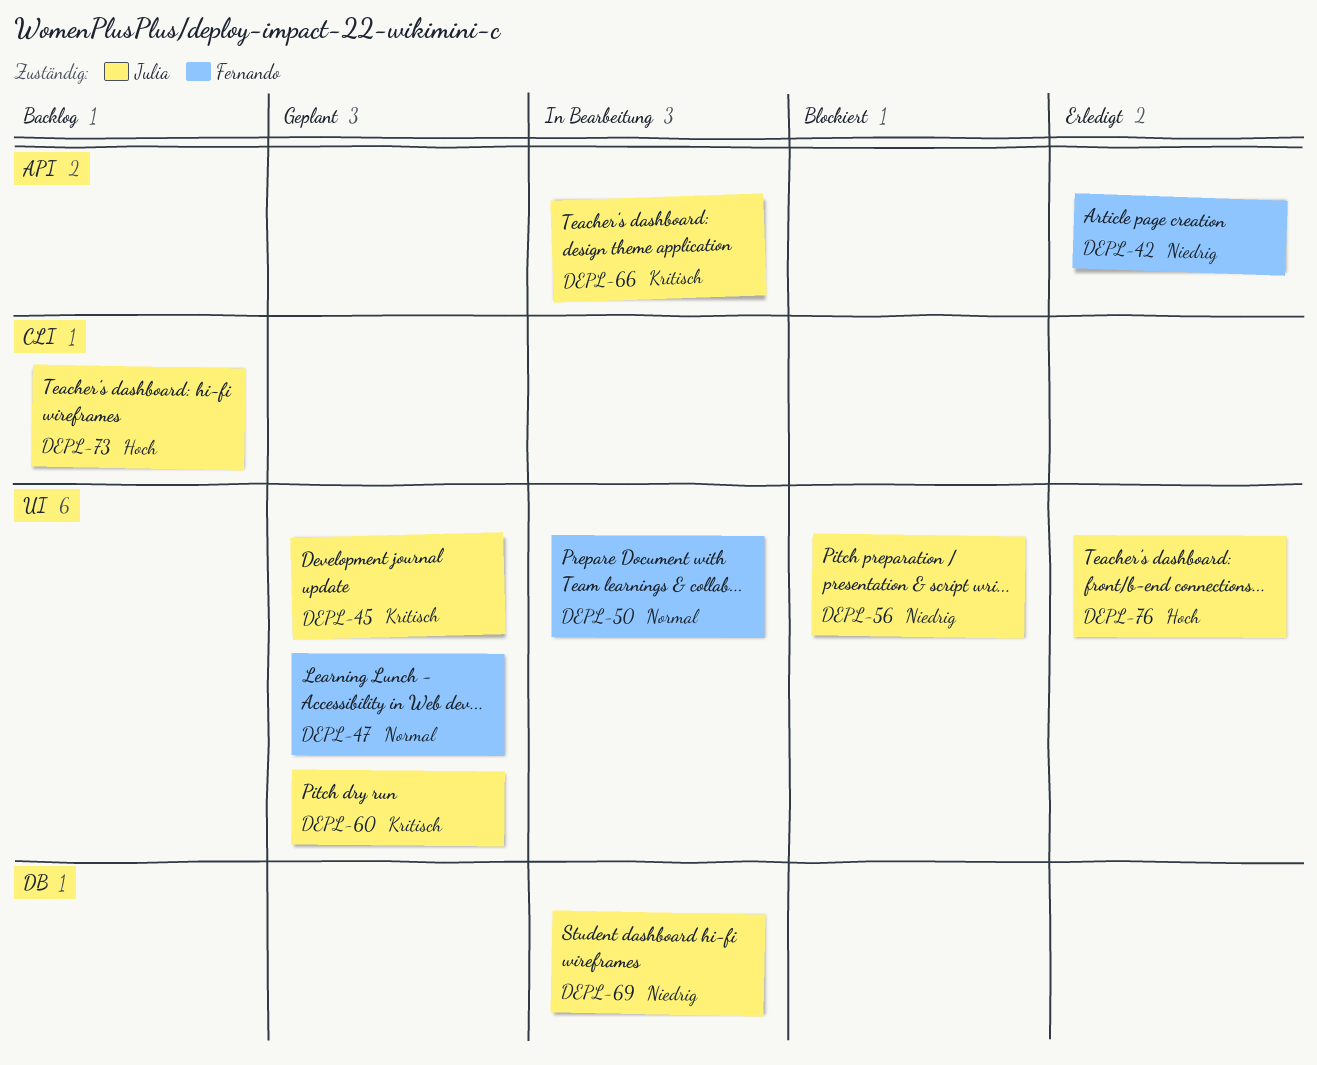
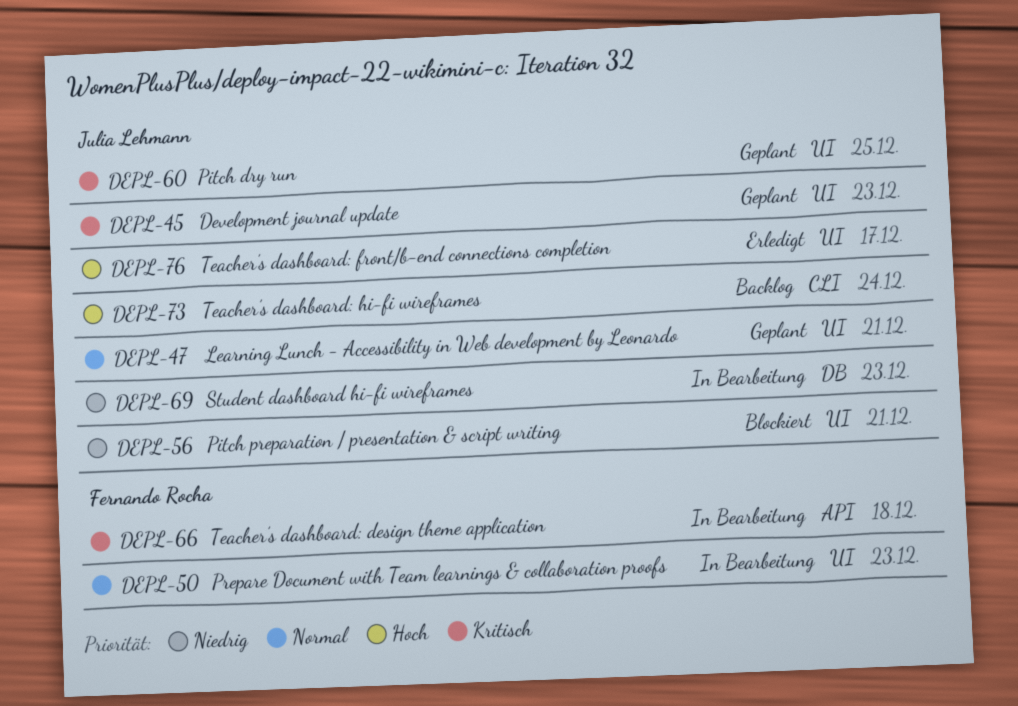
DEPL-42: present -> none
DEPL-47, owner: Fernando Rocha -> Julia Lehmann
DEPL-66, owner: Julia Lehmann -> Fernando Rocha

